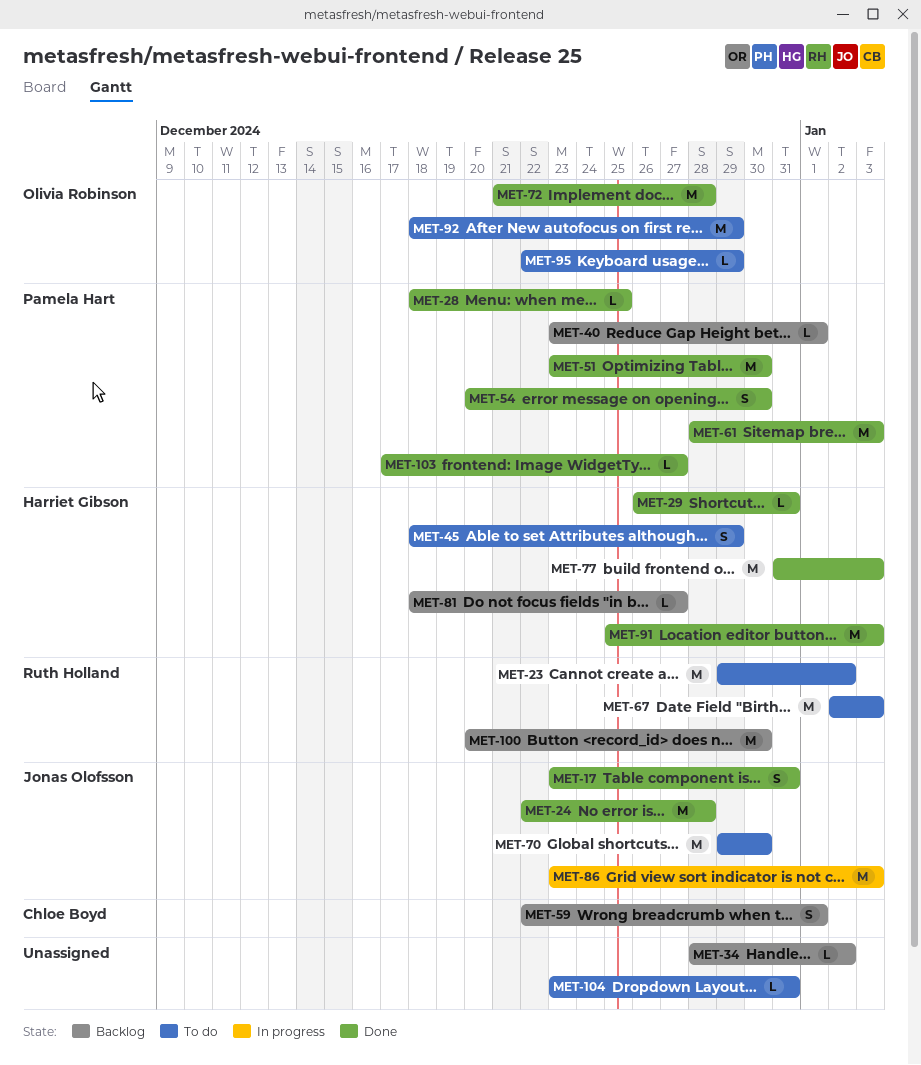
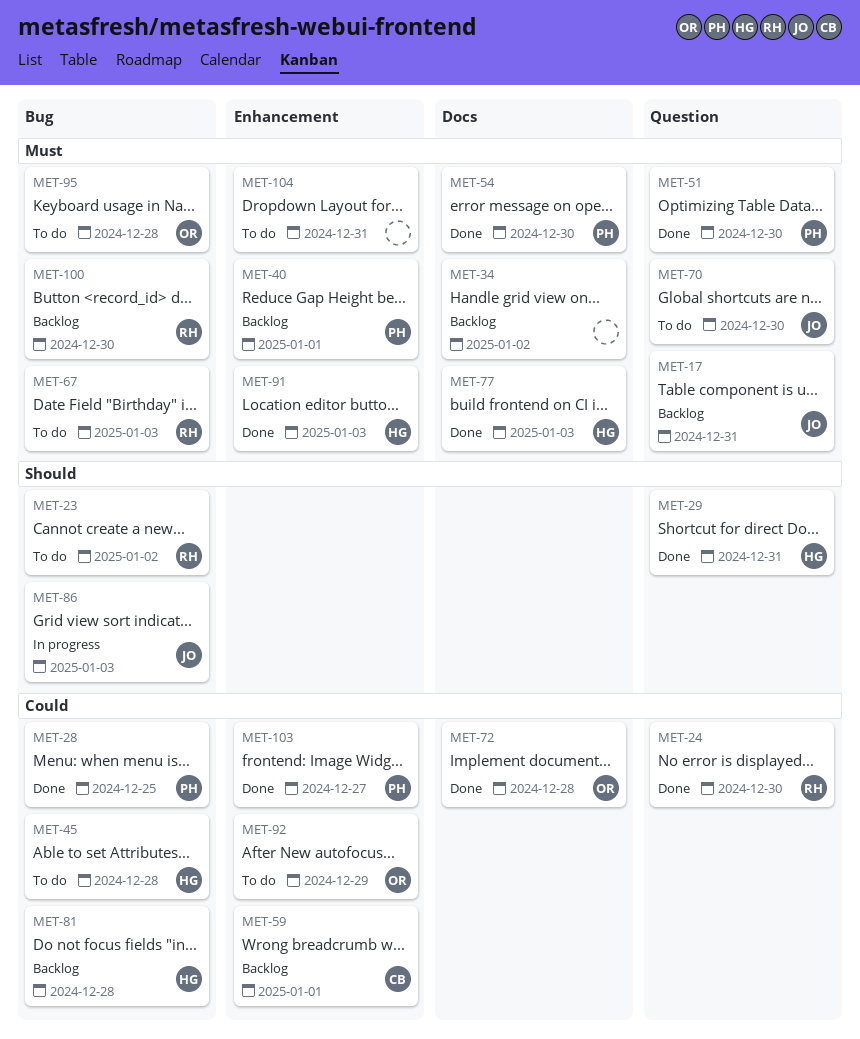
MET-17, status: Done -> Backlog
MET-24, owner: Jonas Olofsson -> Ruth Holland
MET-24, due: Dec 28 -> Dec 30
MET-45, due: Dec 29 -> Dec 28
MET-61: present -> none
MET-81, due: Dec 27 -> Dec 28
MET-95, due: Dec 29 -> Dec 28

